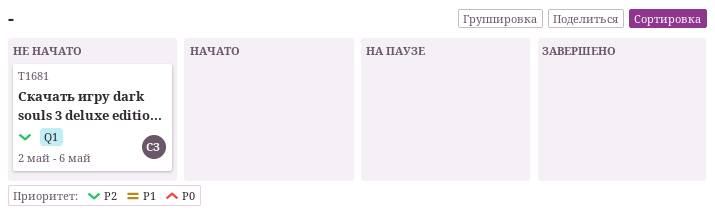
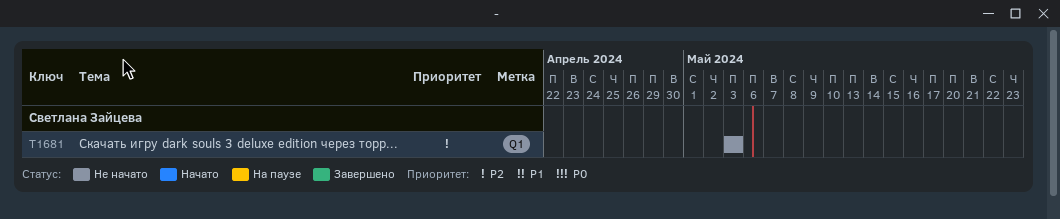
T1681, start: May 2 -> May 3
T1681, due: May 6 -> May 3

